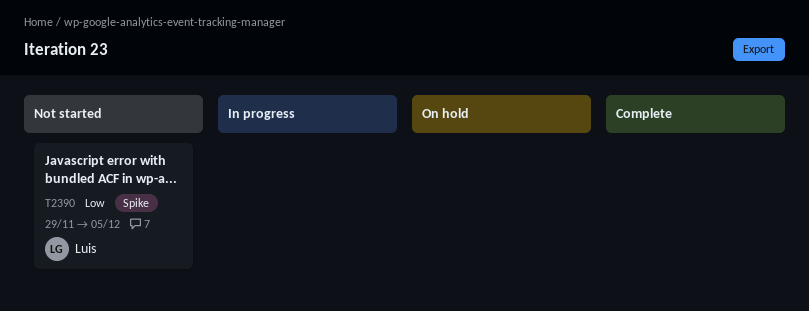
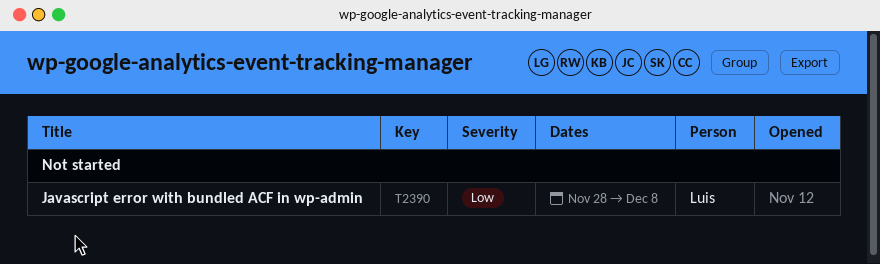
T2390, start: Nov 29 -> Nov 28
T2390, due: Dec 5 -> Dec 8

